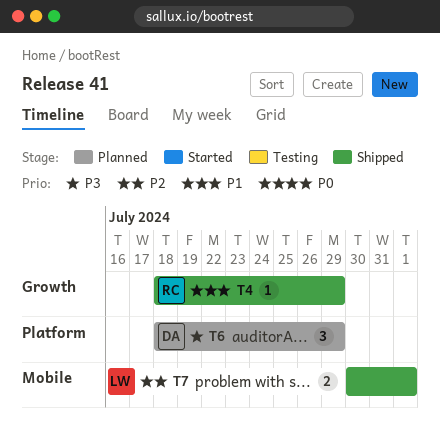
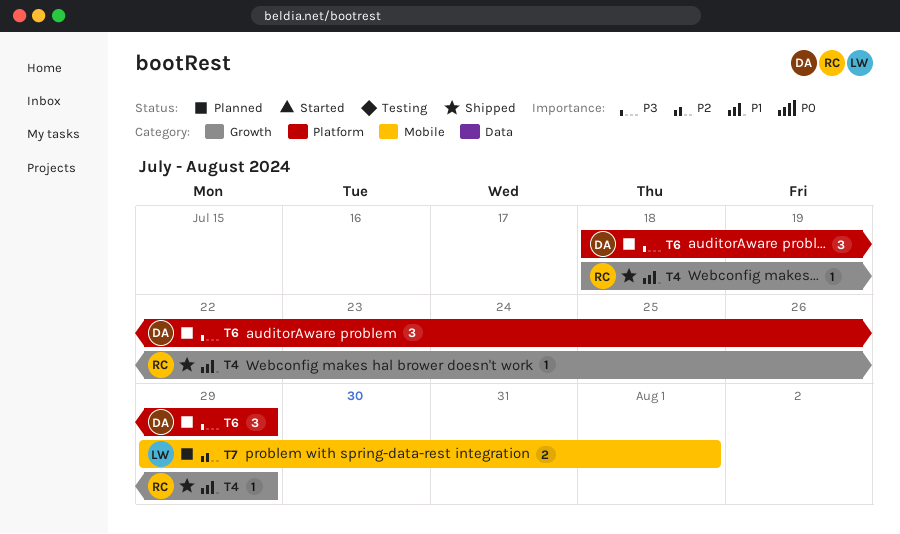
T7, status: Shipped -> Planned
T7, start: Jul 30 -> Jul 29

